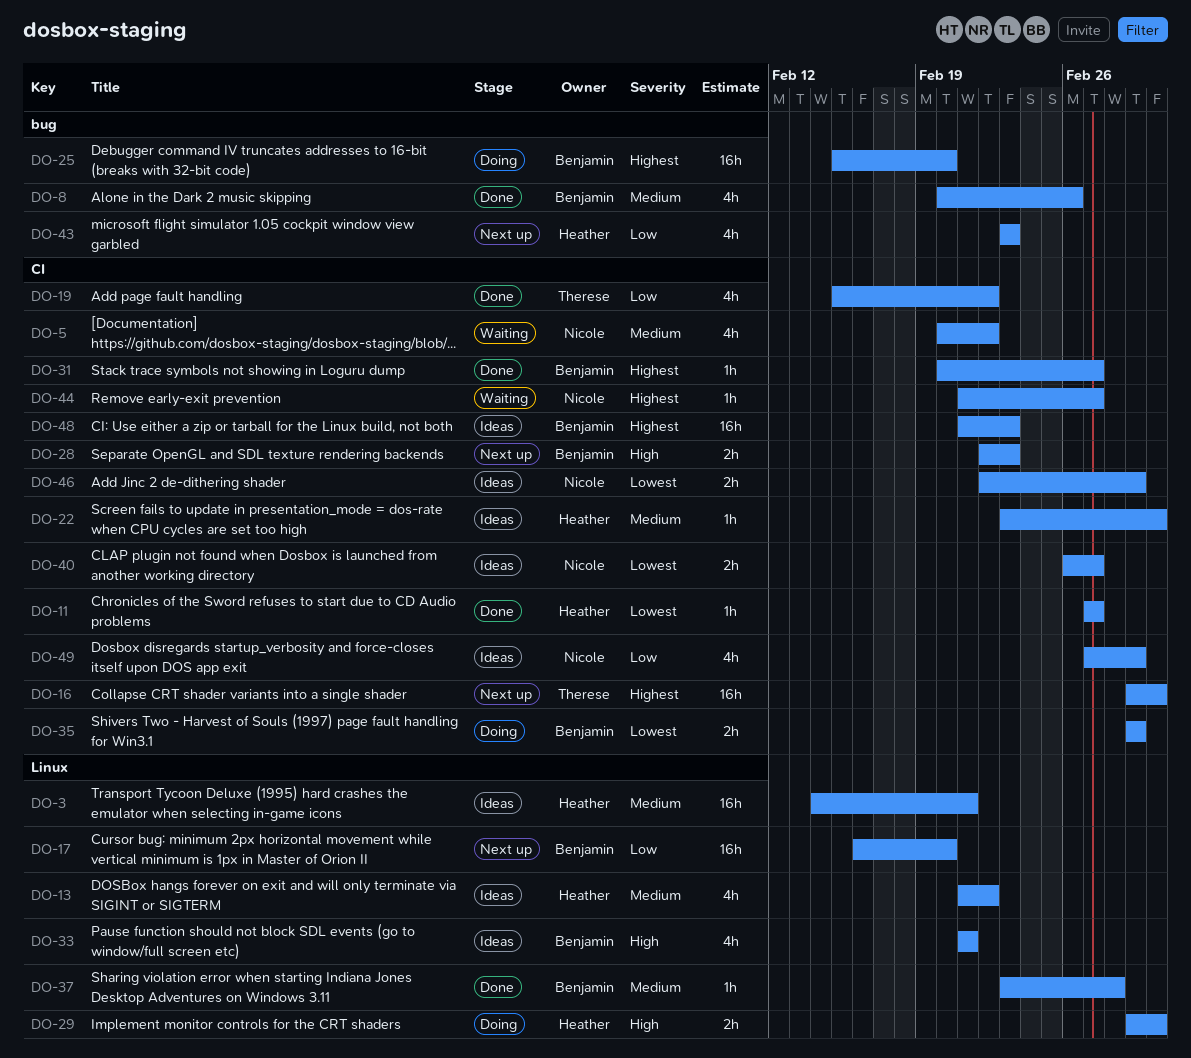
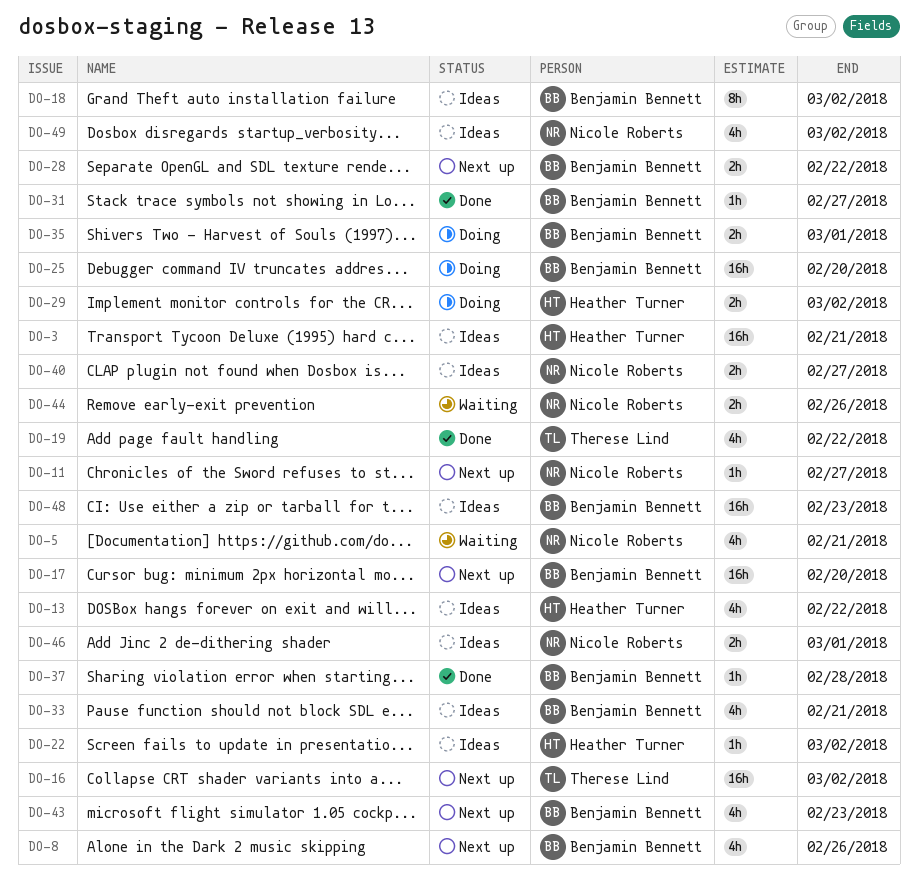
DO-5, due: Feb 22 -> Feb 21
DO-8, status: Done -> Next up
DO-11, status: Done -> Next up
DO-11, owner: Heather Turner -> Nicole Roberts
DO-18: none -> present
DO-28, due: Feb 23 -> Feb 22
DO-43, owner: Heather Turner -> Benjamin Bennett
DO-44, estimate: 1h -> 2h
DO-44, due: Feb 27 -> Feb 26
DO-49, due: Mar 1 -> Mar 2

